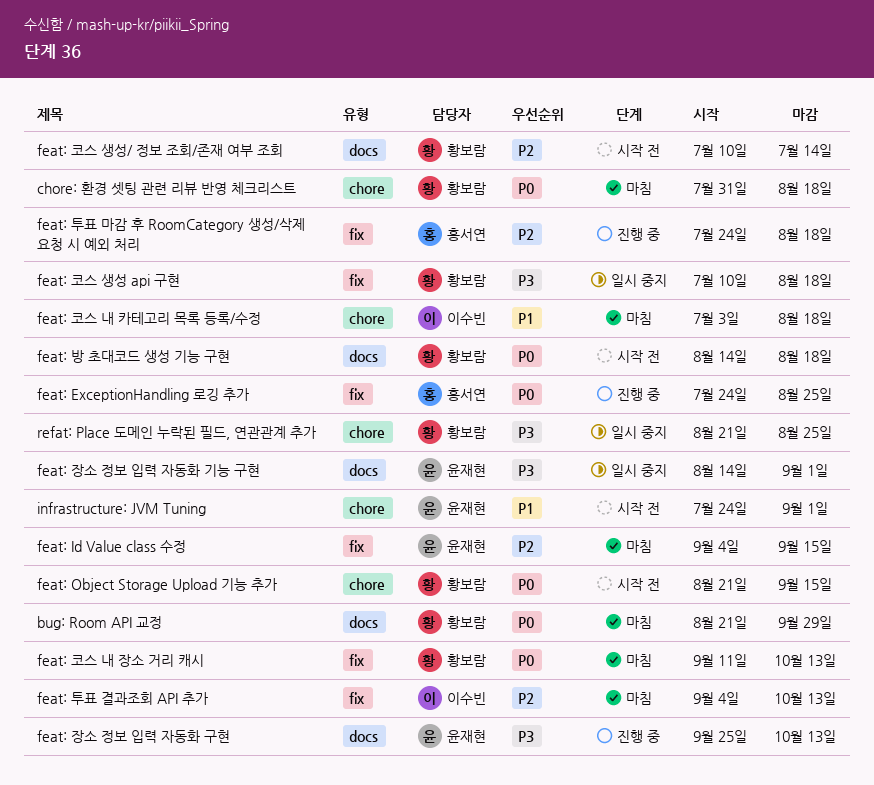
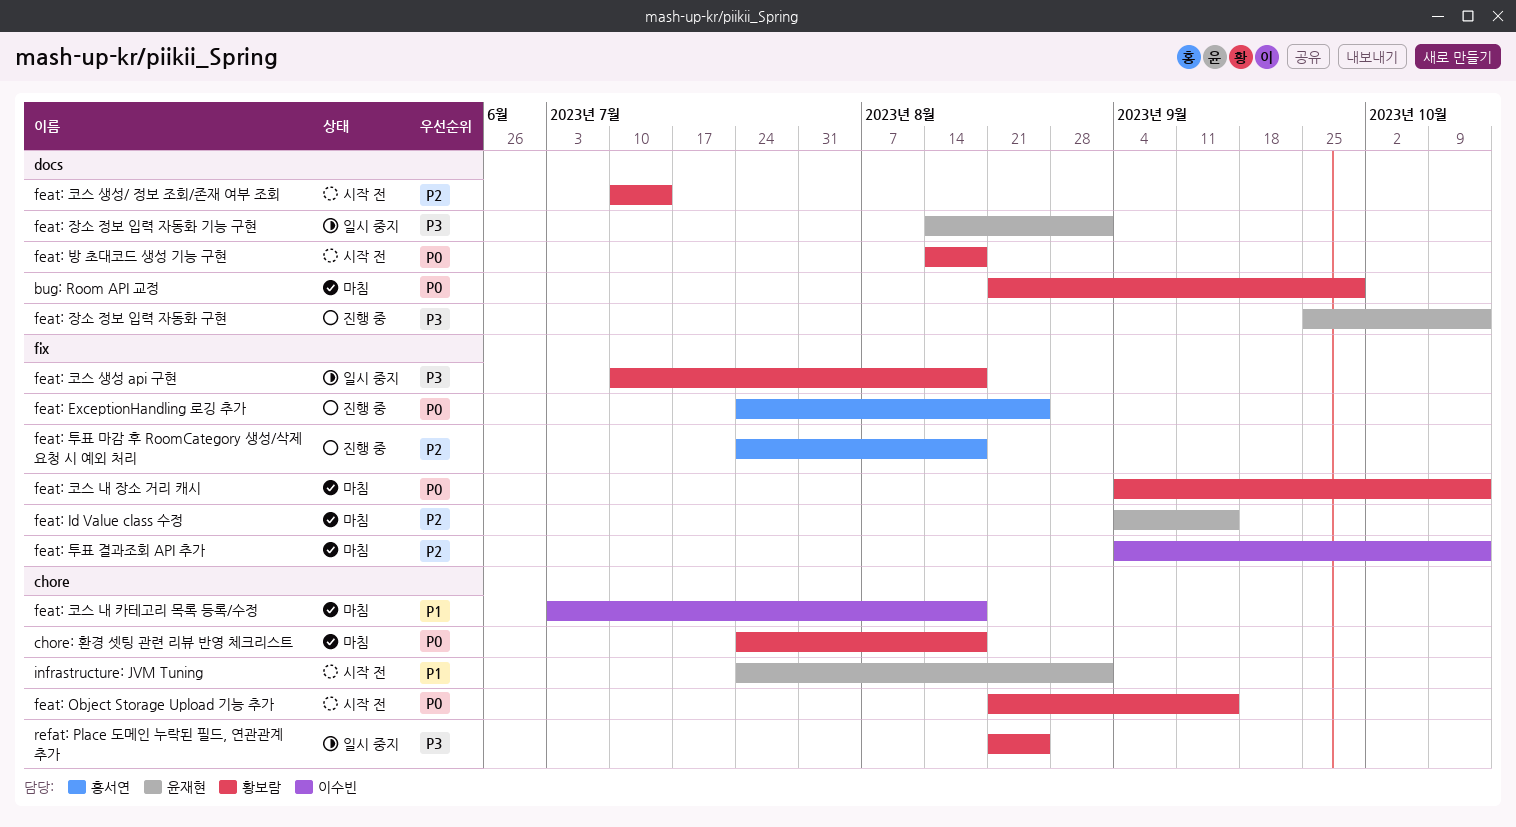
chore: 환경 셋팅 관련 리뷰 반영 체크리스트, start: Jul 31 -> Jul 24
feat: 코스 내 장소 거리 캐시, start: Sep 11 -> Sep 4

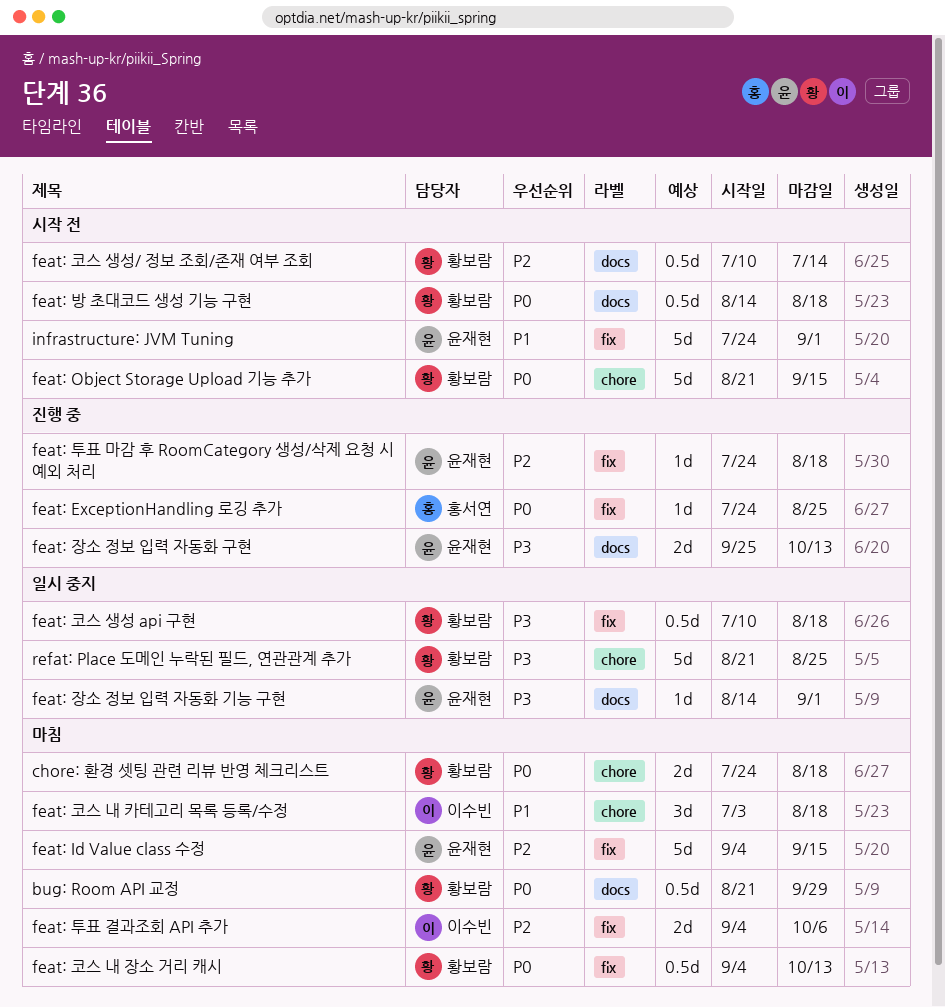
feat: 투표 결과조회 API 추가, due: Oct 13 -> Oct 6
feat: 투표 마감 후 RoomCategory 생성/삭제 요청 시 예외 처리, owner: 홍서연 -> 윤재현
infrastructure: JVM Tuning, label: chore -> fix

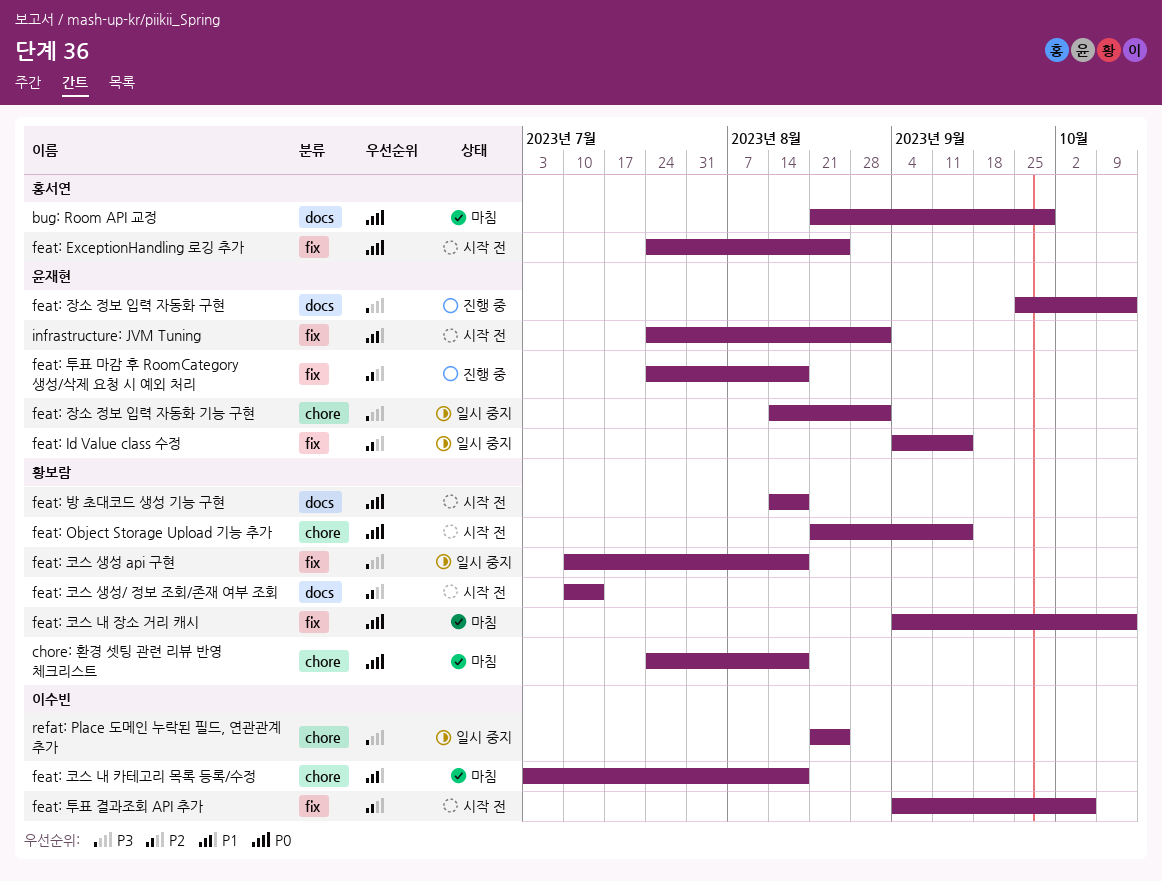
bug: Room API 교정, owner: 황보람 -> 홍서연
feat: ExceptionHandling 로깅 추가, status: 진행 중 -> 시작 전
feat: Id Value class 수정, status: 마침 -> 일시 중지
feat: 장소 정보 입력 자동화 기능 구현, label: docs -> chore
feat: 투표 결과조회 API 추가, status: 마침 -> 시작 전
refat: Place 도메인 누락된 필드, 연관관계 추가, owner: 황보람 -> 이수빈

